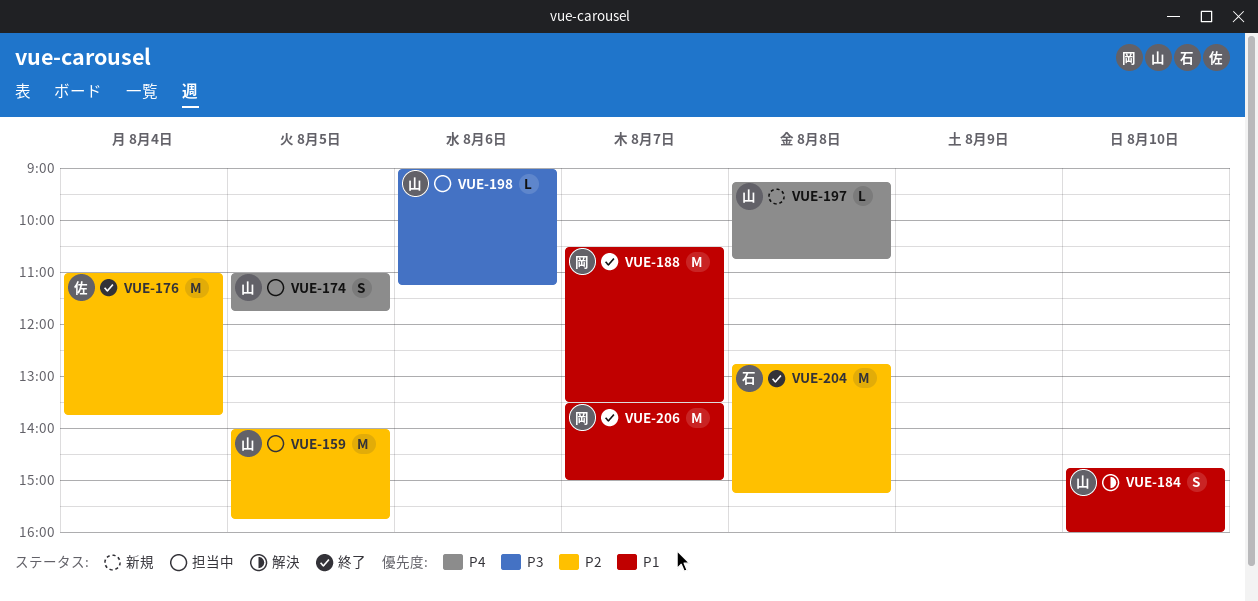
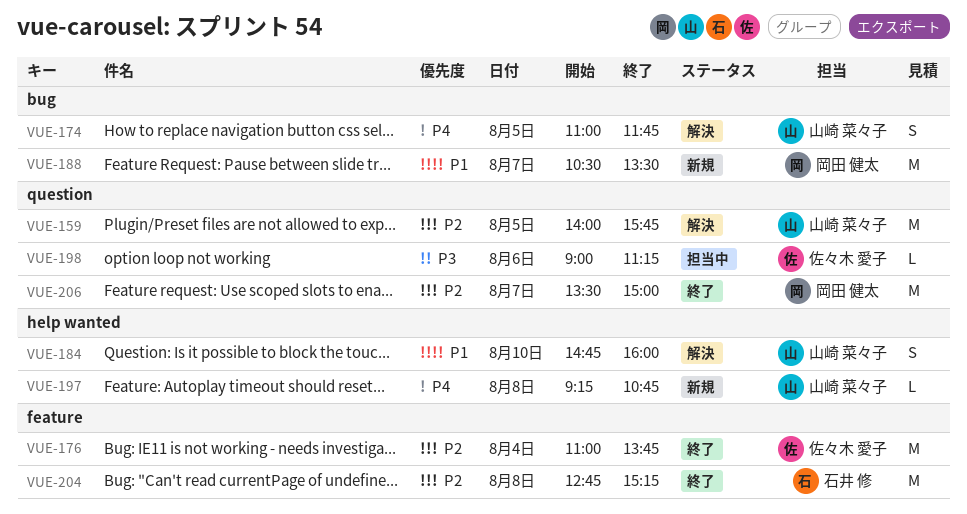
VUE-159, status: 担当中 -> 解決
VUE-174, status: 担当中 -> 解決
VUE-188, status: 終了 -> 新規
VUE-198, owner: 山崎 菜々子 -> 佐々木 愛子
VUE-206, priority: P1 -> P2

